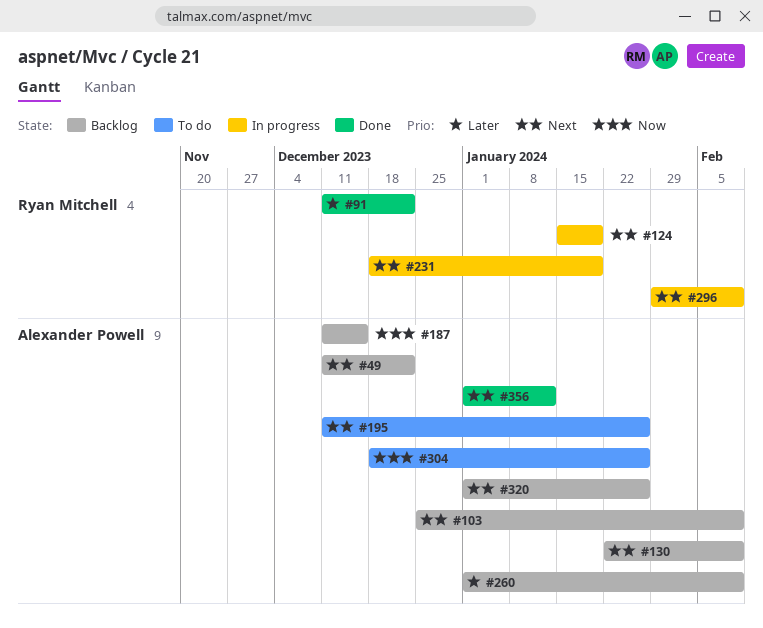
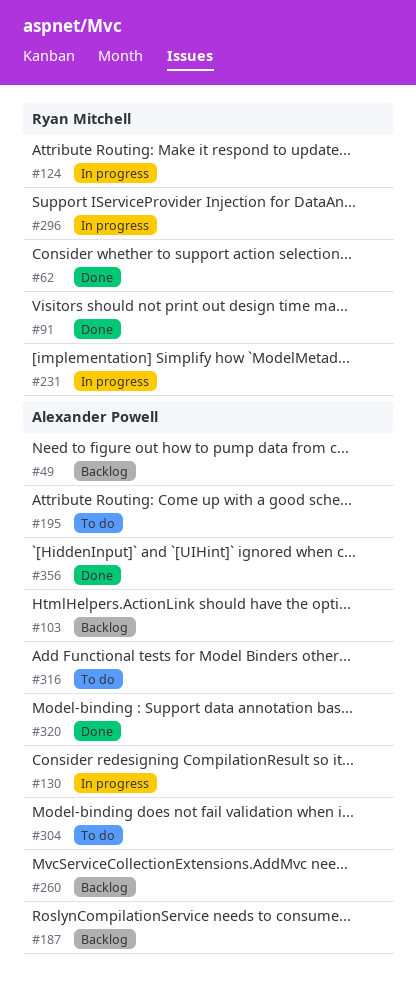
#62: none -> present
#130, status: Backlog -> In progress
#316: none -> present
#320, status: Backlog -> Done

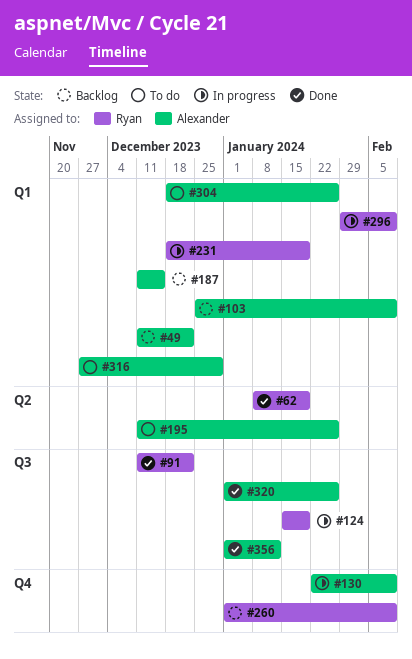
#260, owner: Alexander Powell -> Ryan Mitchell

